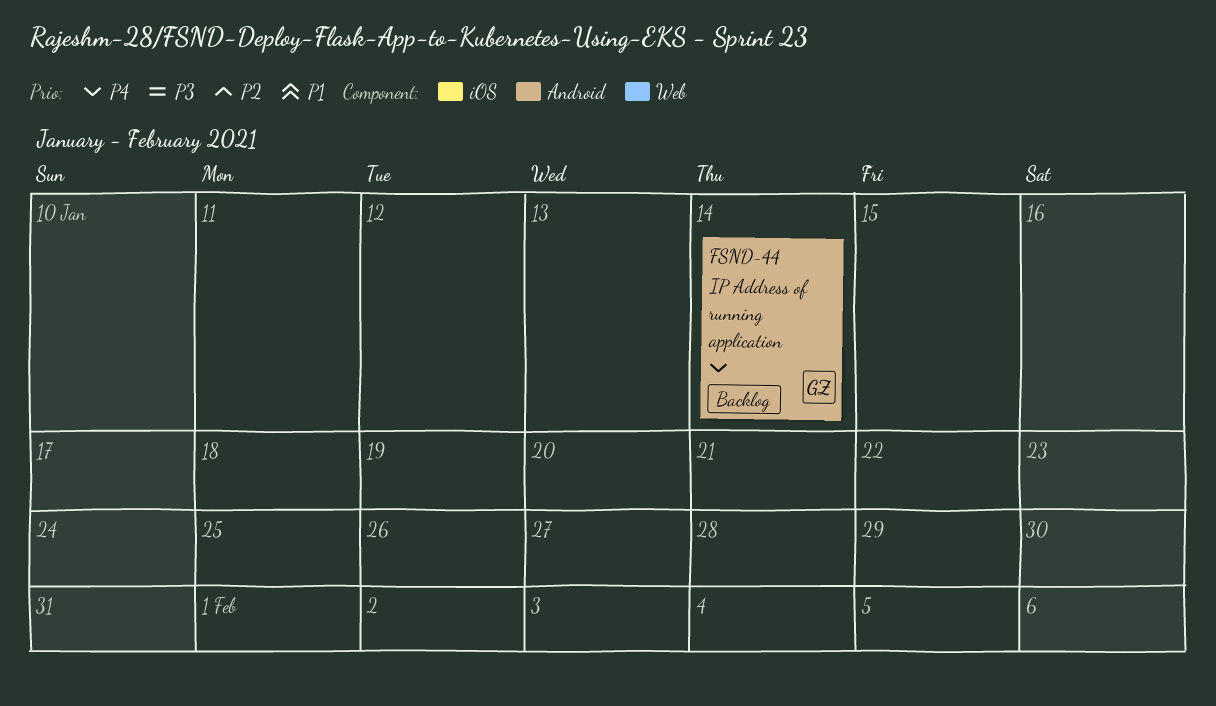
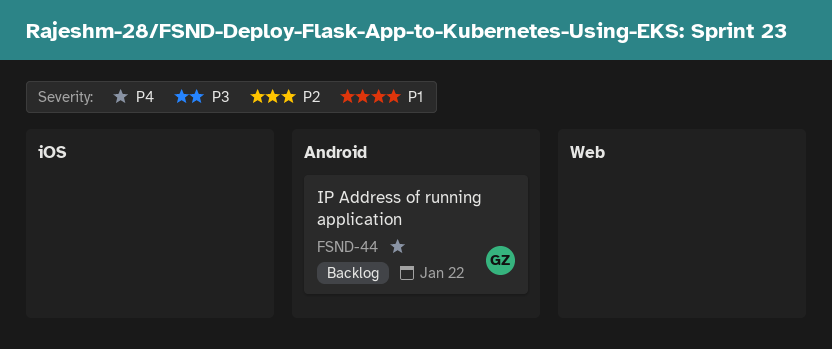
FSND-44, due: Jan 14 -> Jan 22

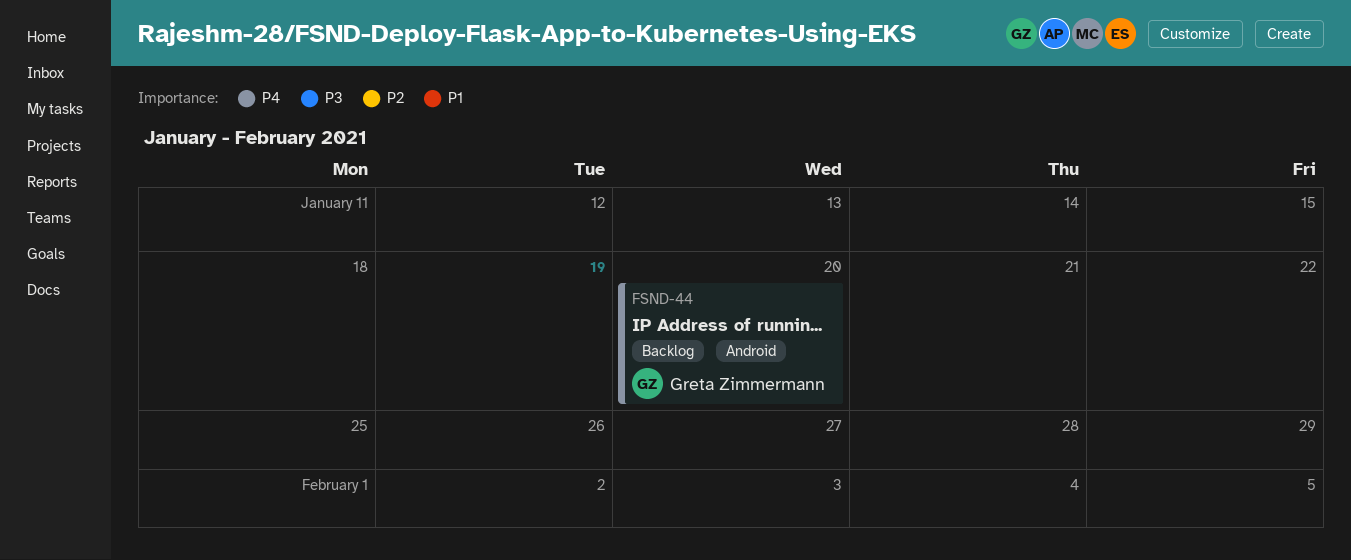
FSND-44, due: Jan 22 -> Jan 20

